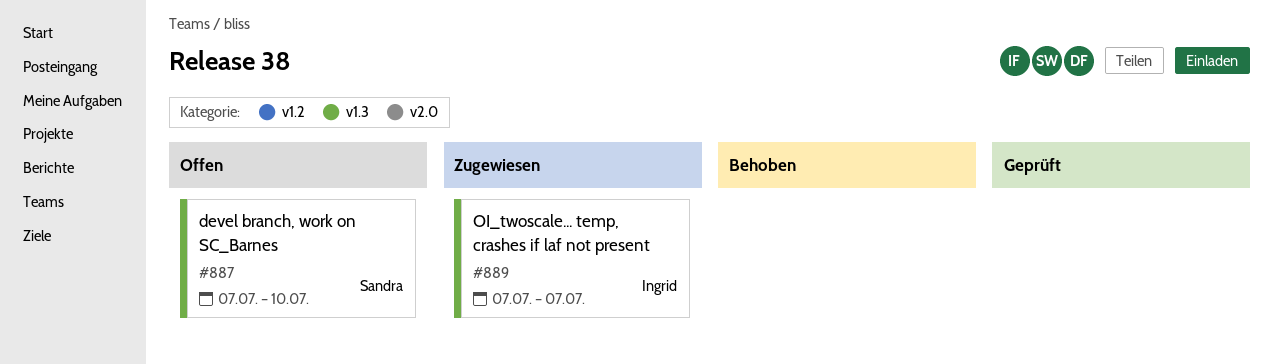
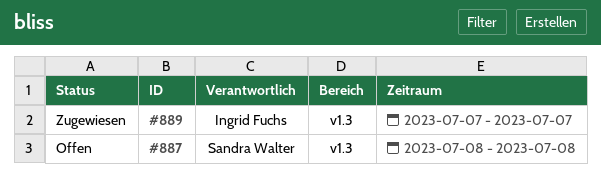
#887, start: Jul 7 -> Jul 8
#887, due: Jul 10 -> Jul 8

